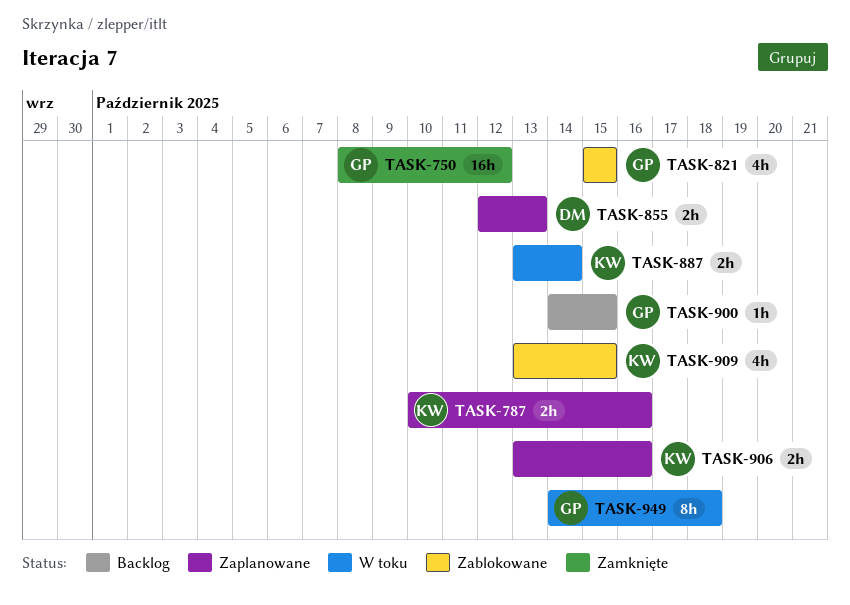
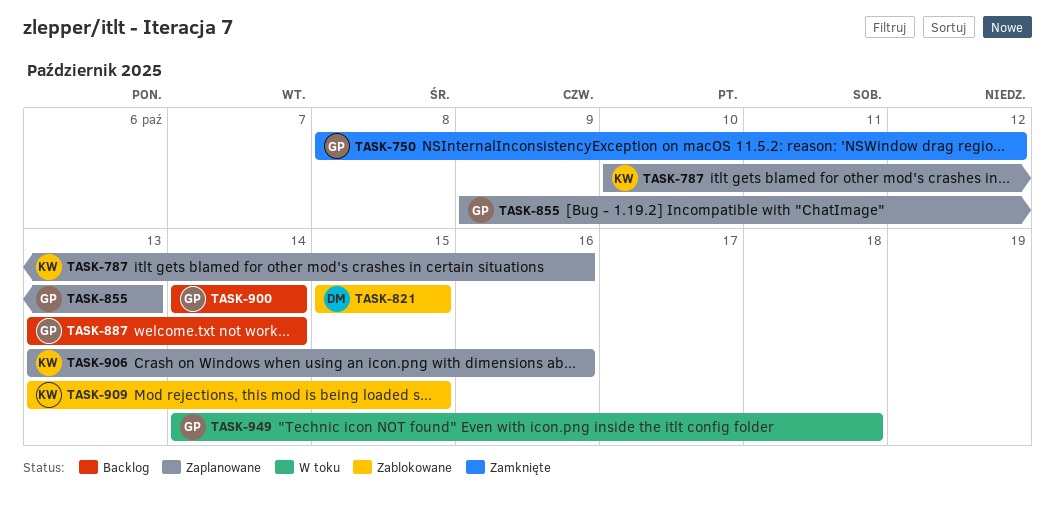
TASK-821, owner: GP -> DM
TASK-855, owner: DM -> GP
TASK-855, start: Oct 12 -> Oct 9
TASK-887, status: W toku -> Backlog
TASK-887, owner: KW -> GP
TASK-900, due: Oct 15 -> Oct 14

